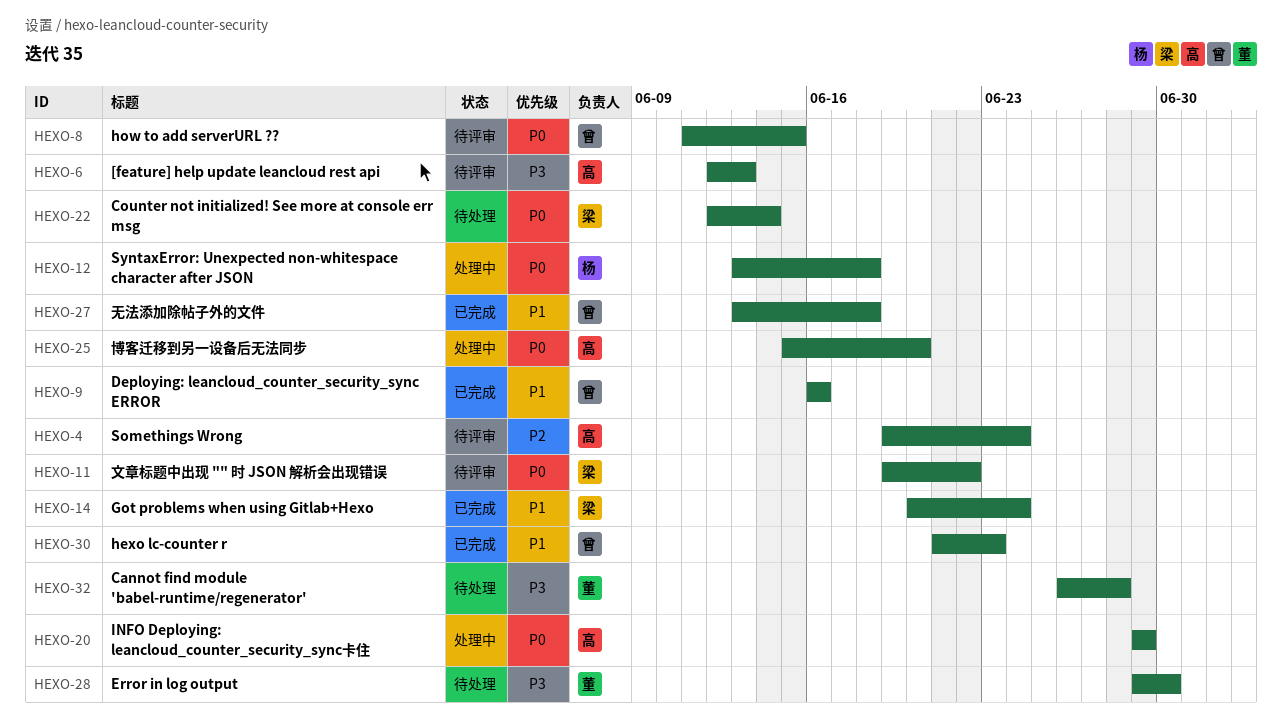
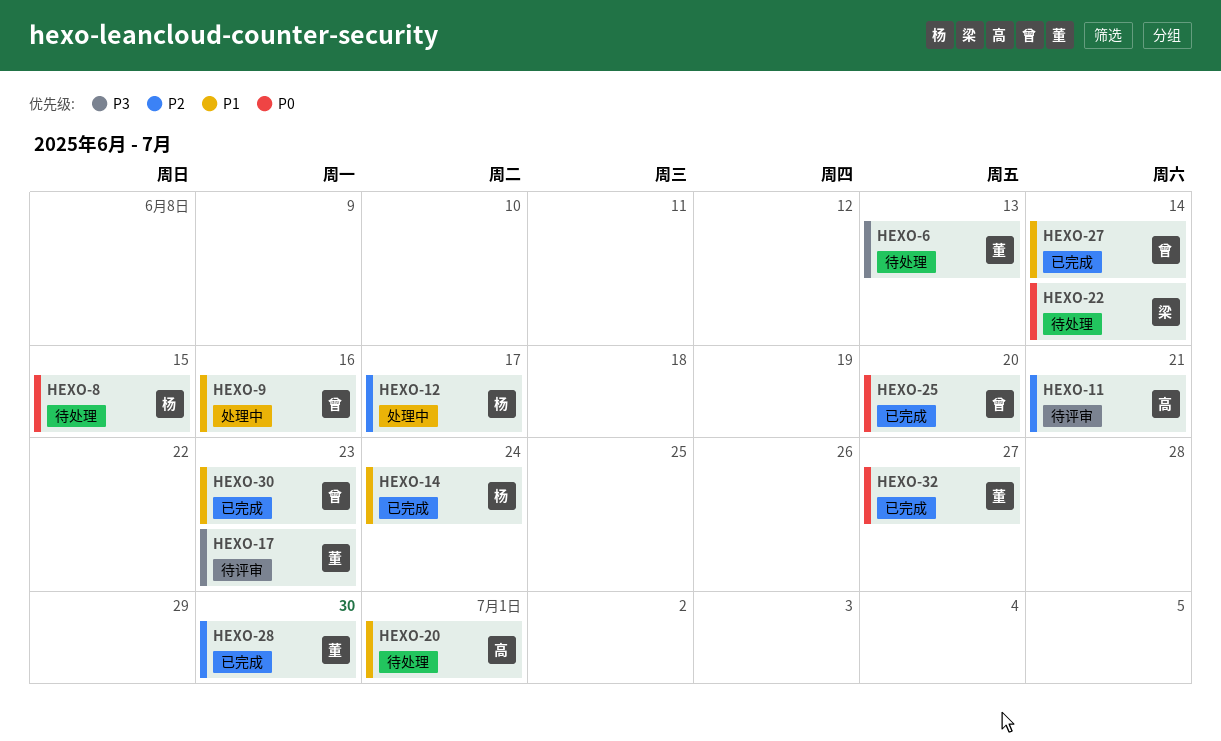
HEXO-4: present -> none
HEXO-6, status: 待评审 -> 待处理
HEXO-6, owner: 高 -> 董
HEXO-8, status: 待评审 -> 待处理
HEXO-8, owner: 曾 -> 杨
HEXO-9, status: 已完成 -> 处理中
HEXO-11, owner: 梁 -> 高
HEXO-11, priority: P0 -> P2
HEXO-11, due: Jun 22 -> Jun 21
HEXO-12, priority: P0 -> P2
HEXO-12, due: Jun 18 -> Jun 17
HEXO-14, owner: 梁 -> 杨
HEXO-17: none -> present
HEXO-20, status: 处理中 -> 待处理
HEXO-20, priority: P0 -> P1
HEXO-20, due: Jun 29 -> Jul 1
HEXO-25, status: 处理中 -> 已完成
HEXO-25, owner: 高 -> 曾
HEXO-27, due: Jun 18 -> Jun 14
HEXO-28, status: 待处理 -> 已完成
HEXO-28, priority: P3 -> P2
HEXO-32, status: 待处理 -> 已完成
HEXO-32, priority: P3 -> P0
HEXO-32, due: Jun 28 -> Jun 27

